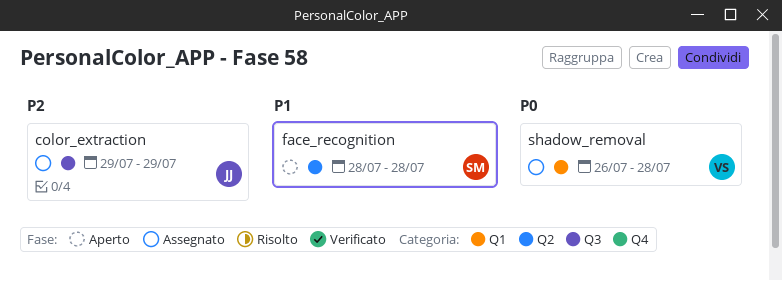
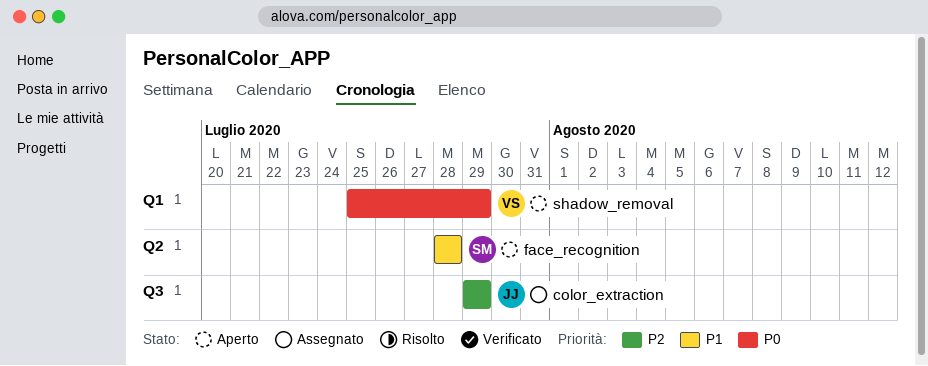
shadow_removal, status: Assegnato -> Aperto
shadow_removal, start: Jul 26 -> Jul 25
shadow_removal, due: Jul 28 -> Jul 29

